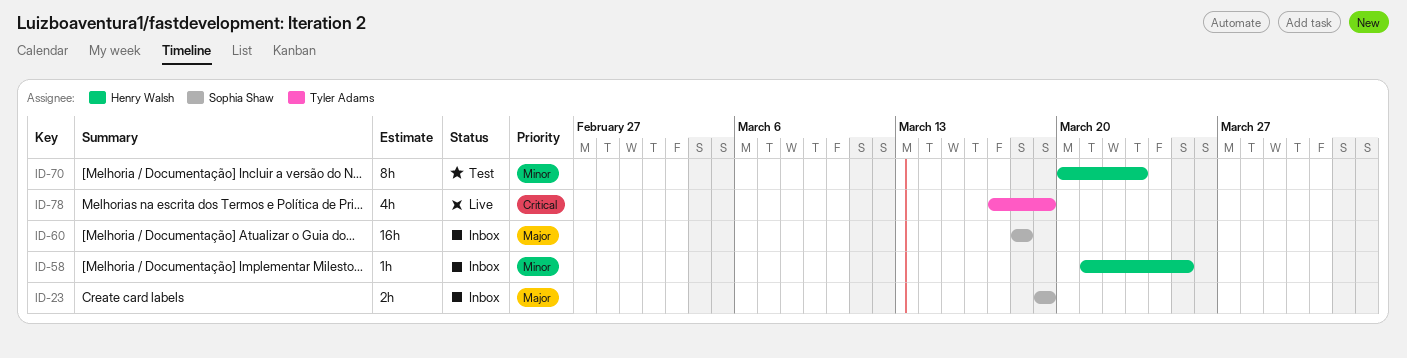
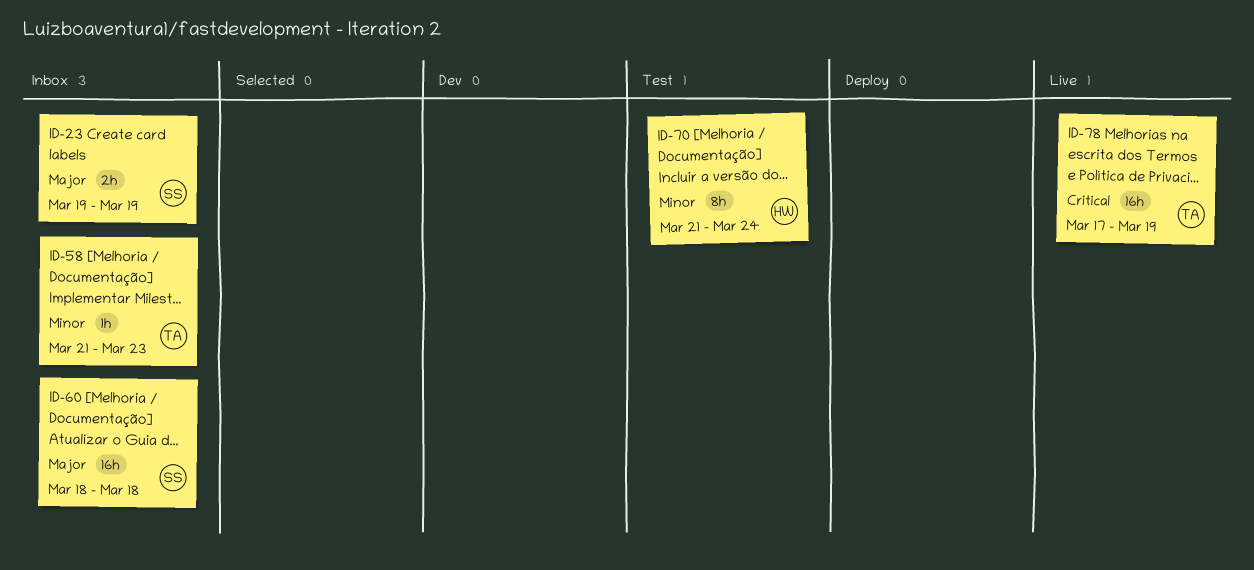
ID-58, owner: Henry Walsh -> Tyler Adams
ID-58, due: Mar 25 -> Mar 23
ID-70, start: Mar 20 -> Mar 21
ID-70, due: Mar 23 -> Mar 24
ID-78, estimate: 4h -> 16h

